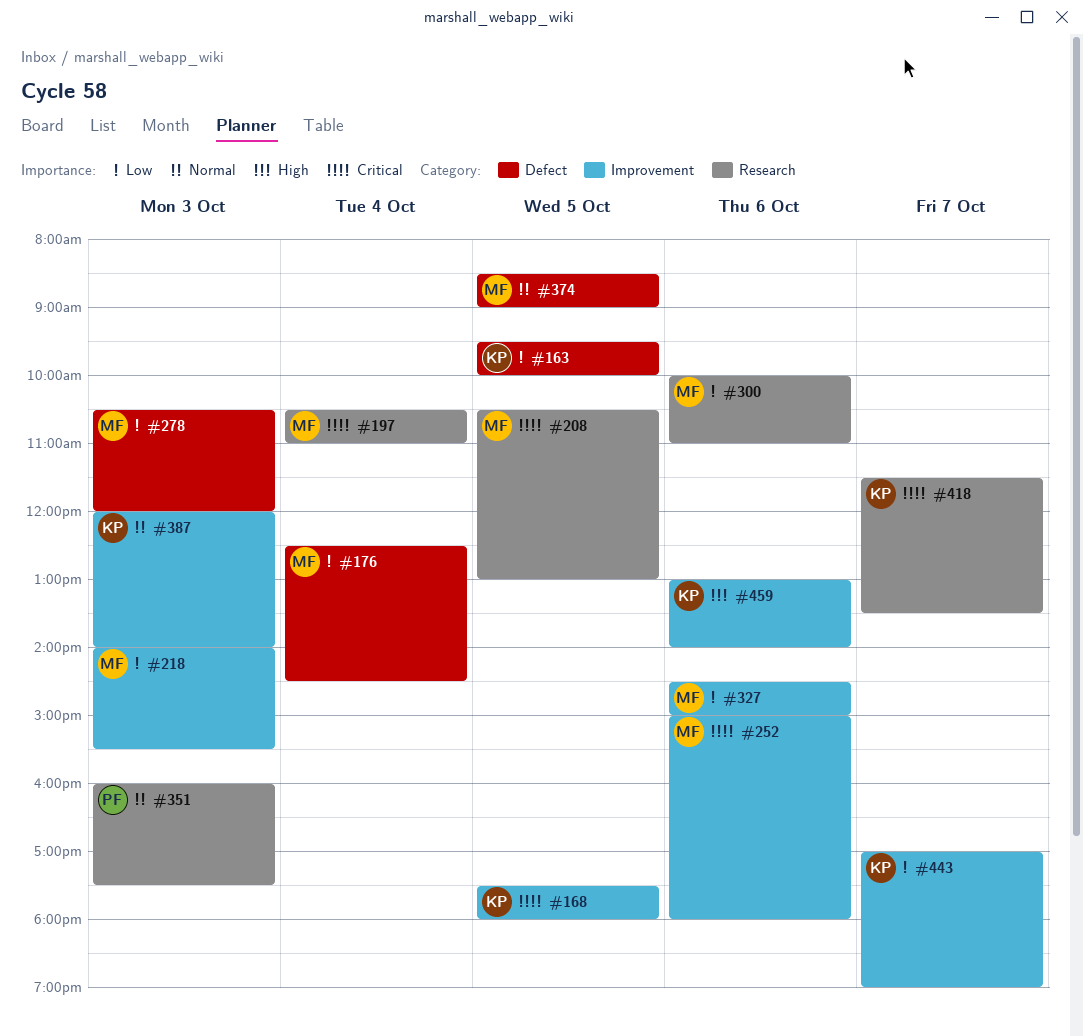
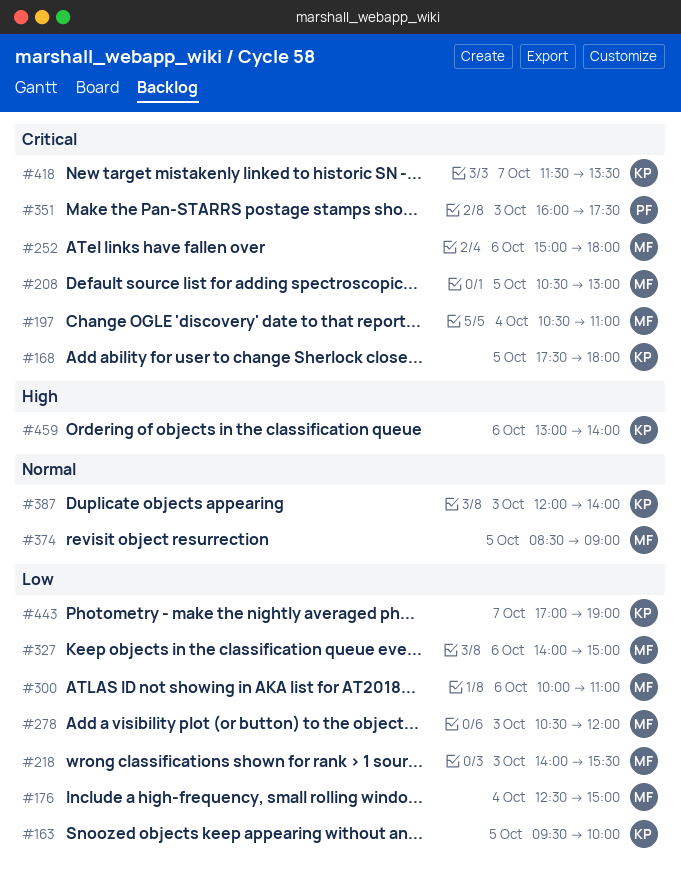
#176, ends: 14:30 -> 15:00
#327, begins: 14:30 -> 14:00
#351, priority: Normal -> Critical

